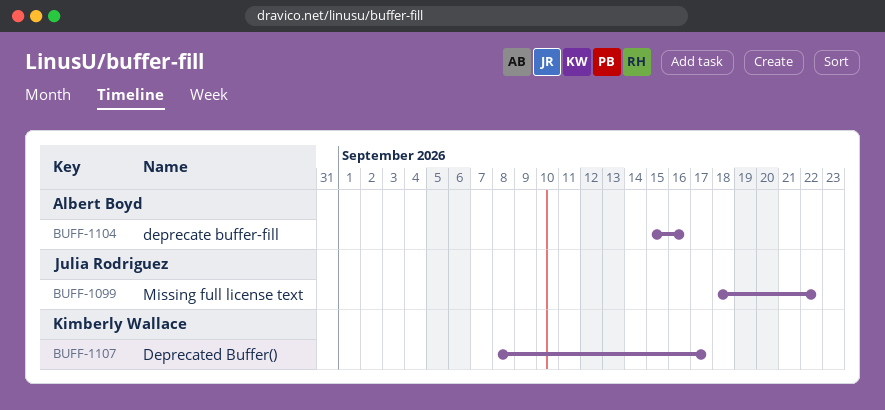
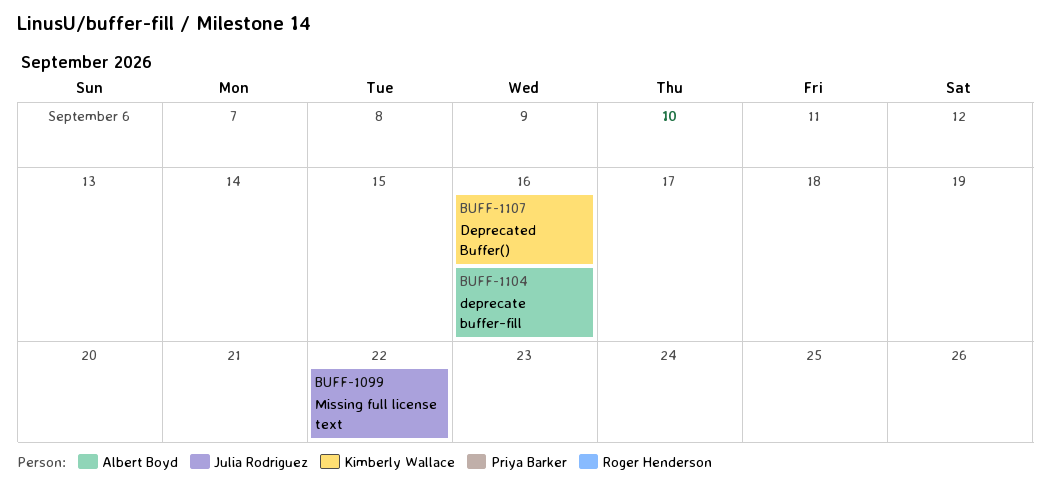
BUFF-1107, due: Sep 17 -> Sep 16

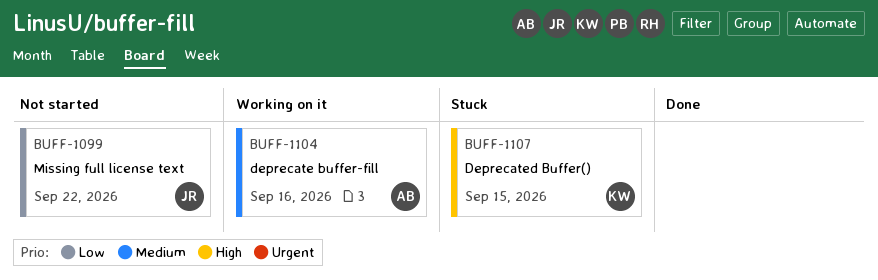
BUFF-1107, due: Sep 16 -> Sep 15

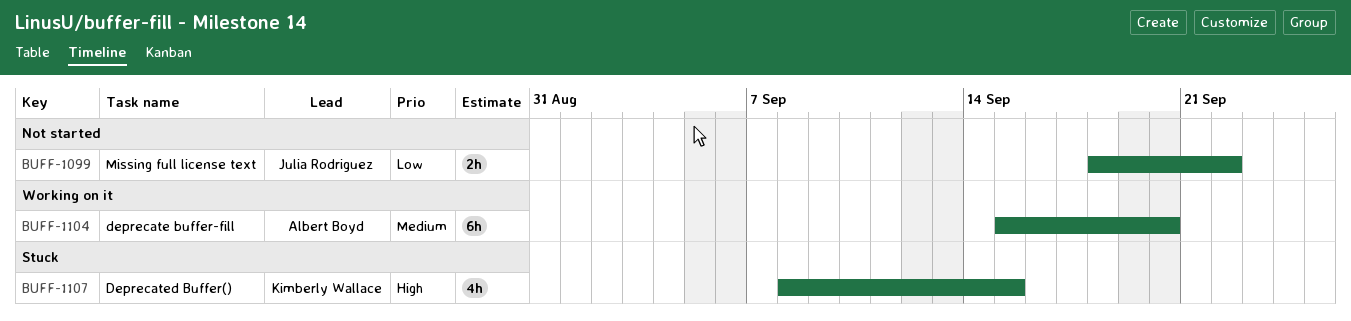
BUFF-1104, due: Sep 16 -> Sep 20

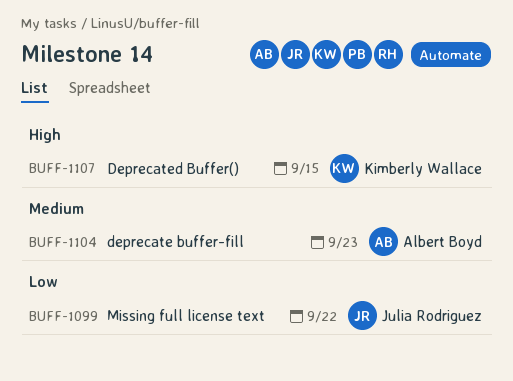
BUFF-1104, due: Sep 20 -> Sep 23

